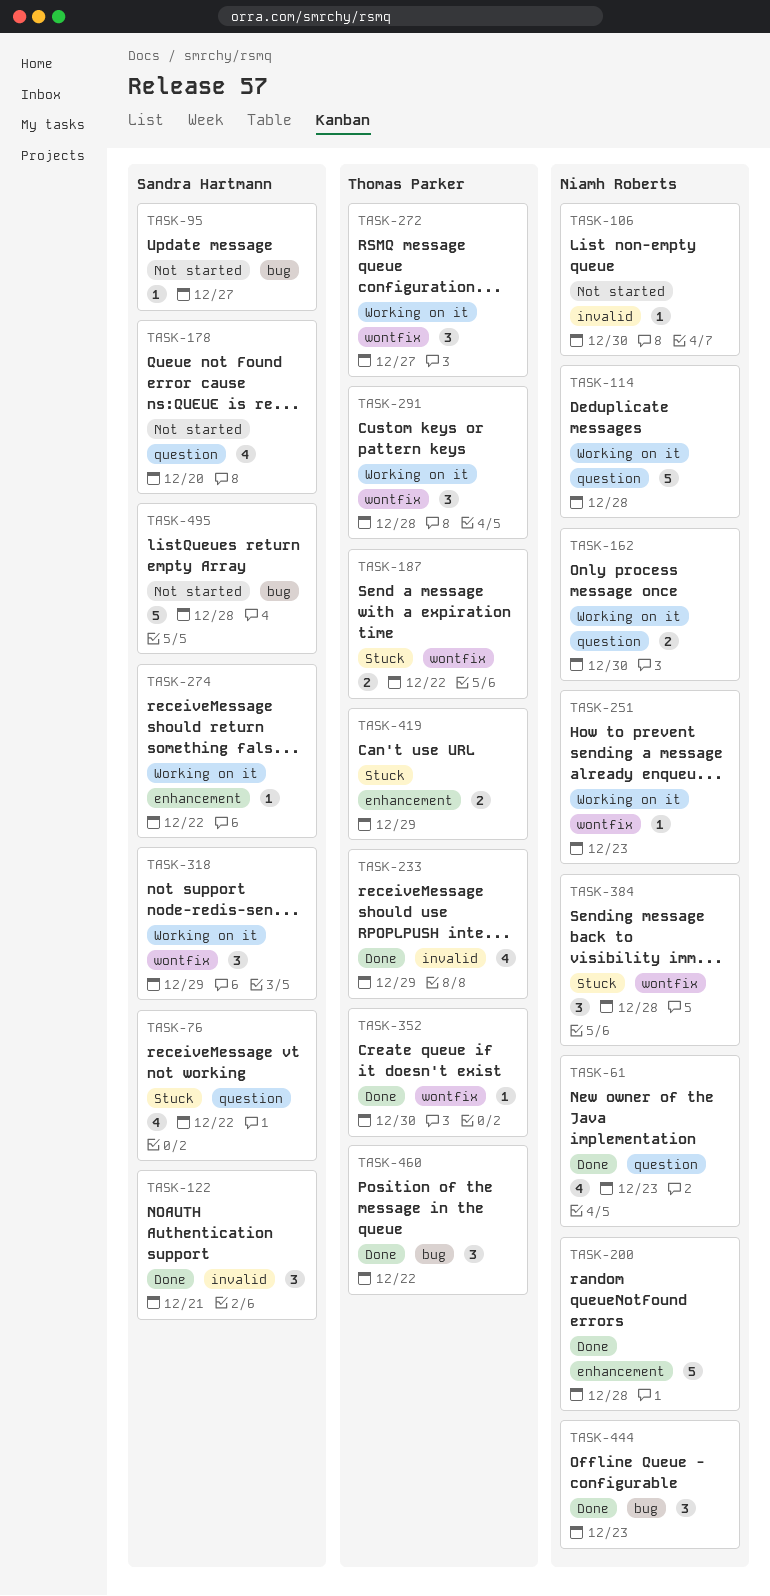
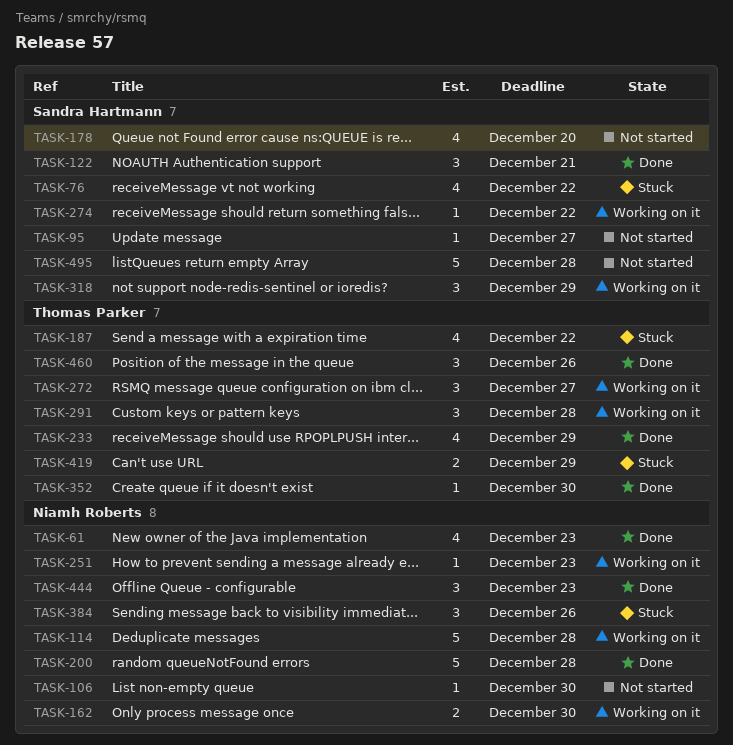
TASK-187, estimate: 2 -> 4
TASK-384, due: Dec 28 -> Dec 26
TASK-460, due: Dec 22 -> Dec 26

